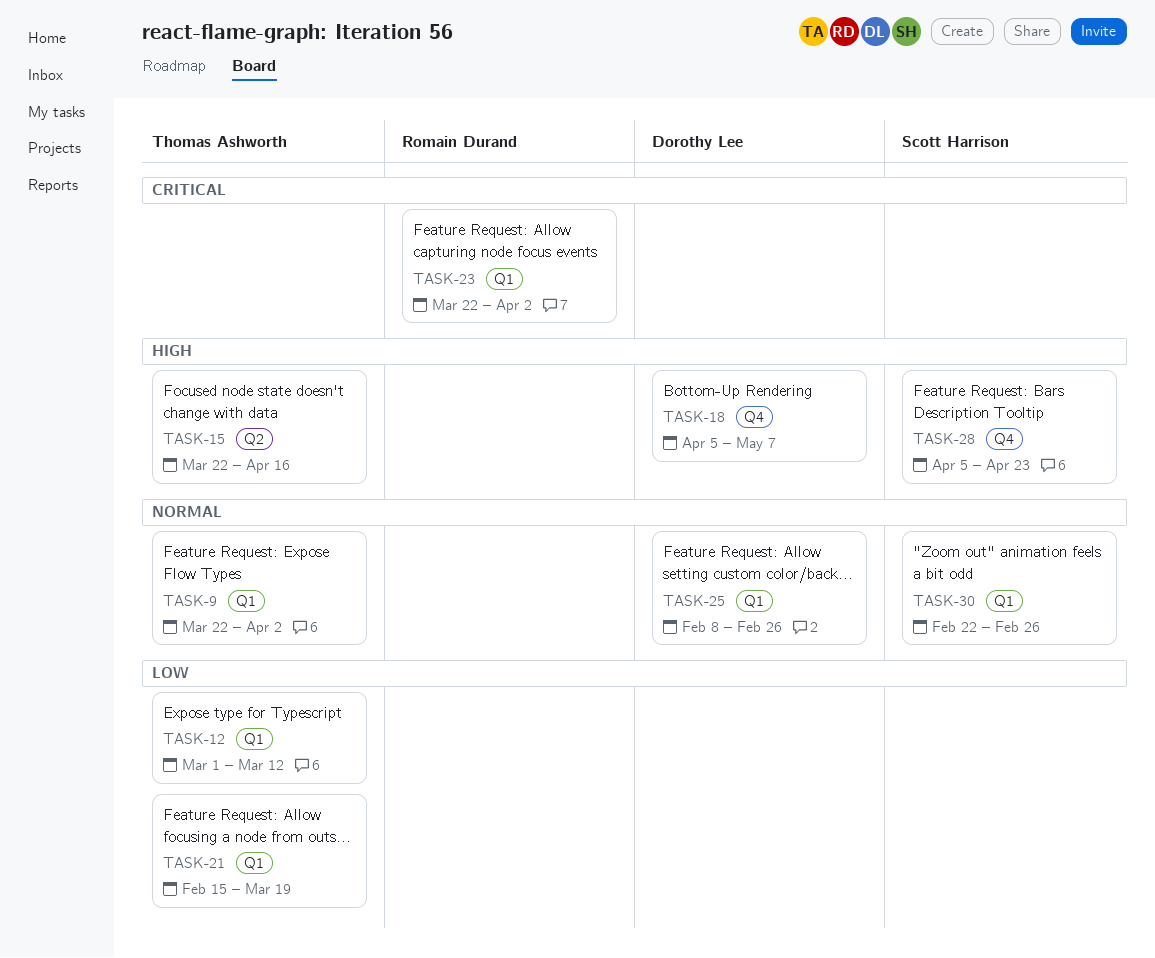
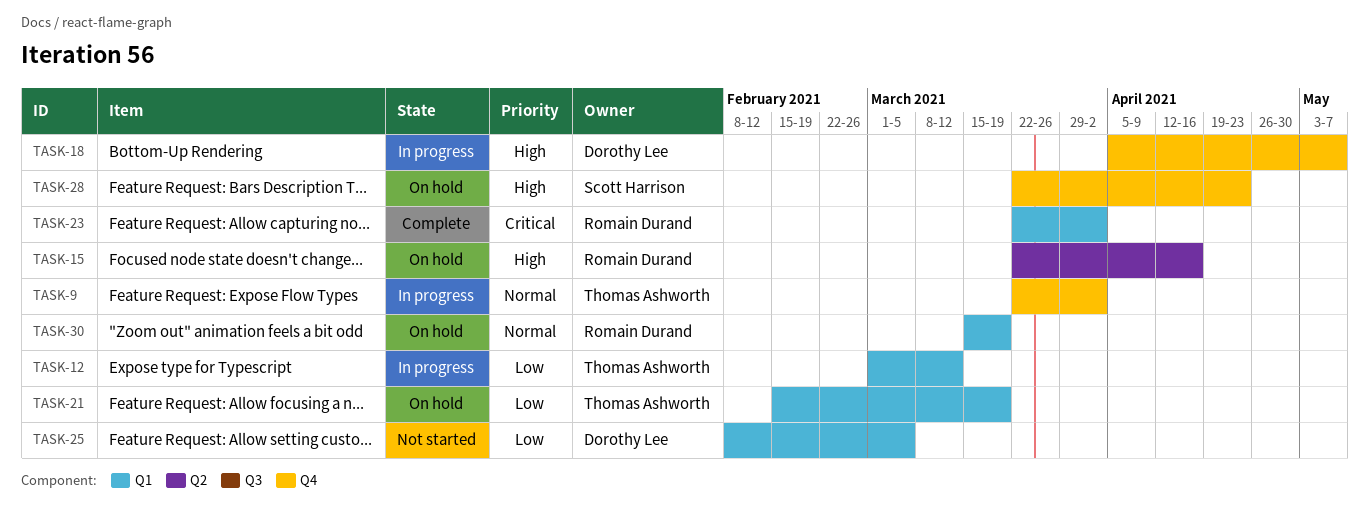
TASK-9, label: Q1 -> Q4
TASK-15, owner: Thomas Ashworth -> Romain Durand
TASK-25, priority: Normal -> Low
TASK-25, due: Feb 26 -> Mar 5
TASK-28, start: Apr 5 -> Mar 22
TASK-30, owner: Scott Harrison -> Romain Durand
TASK-30, start: Feb 22 -> Mar 15
TASK-30, due: Feb 26 -> Mar 19

